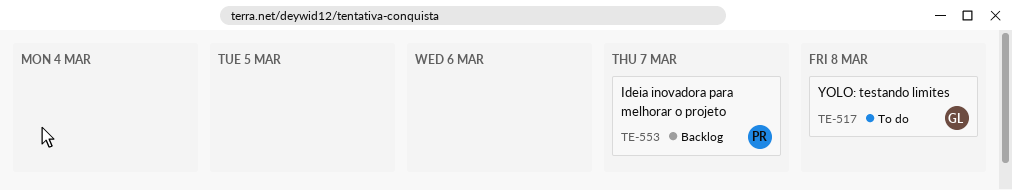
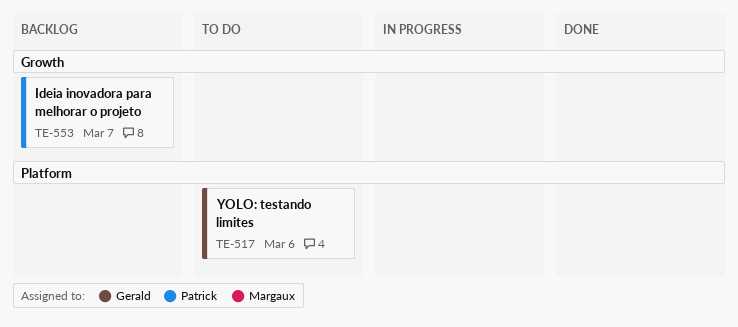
TE-517, due: Mar 8 -> Mar 6

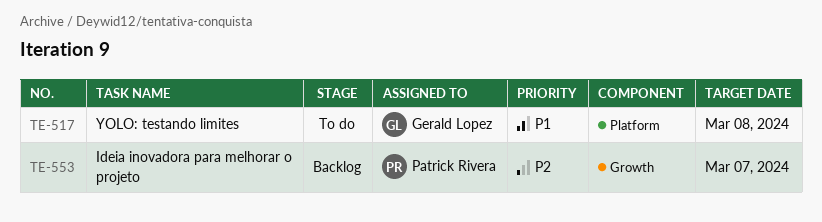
TE-517, due: Mar 6 -> Mar 8

